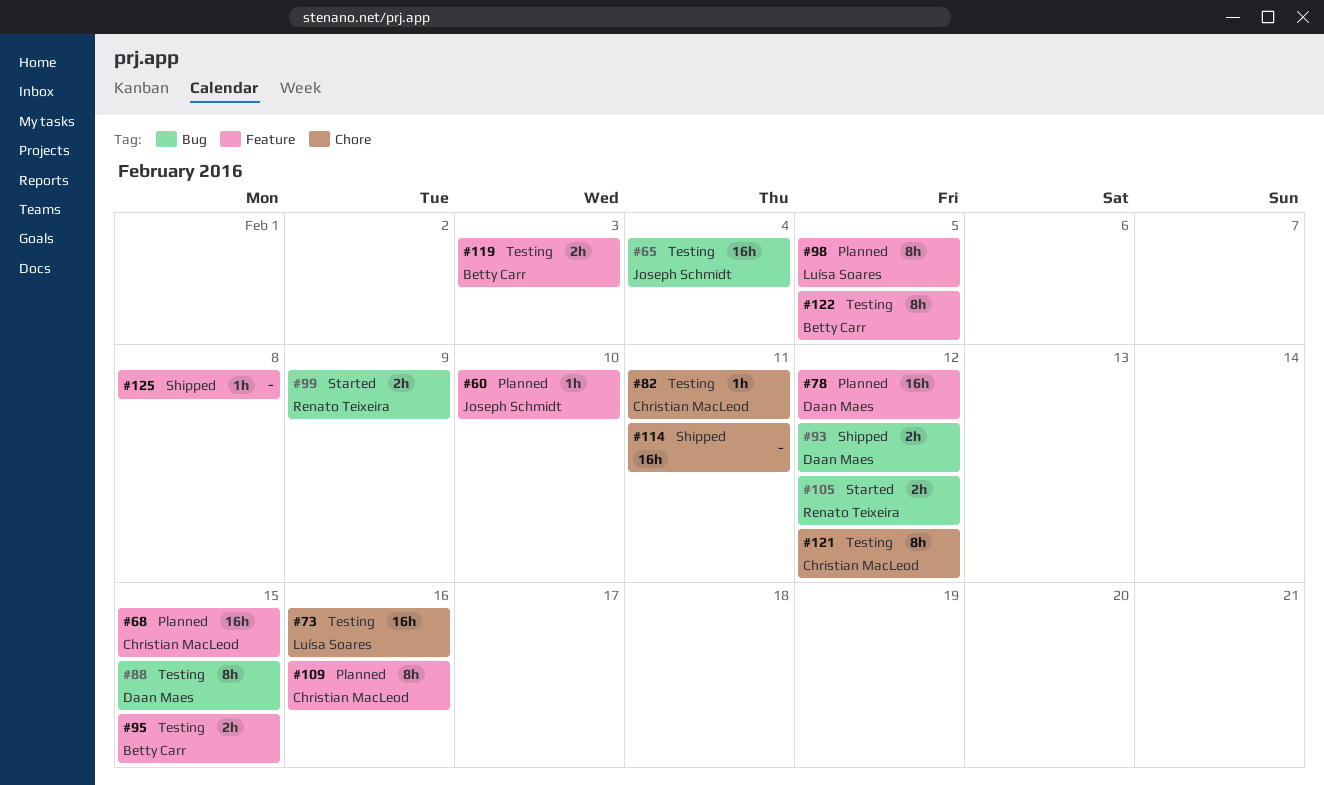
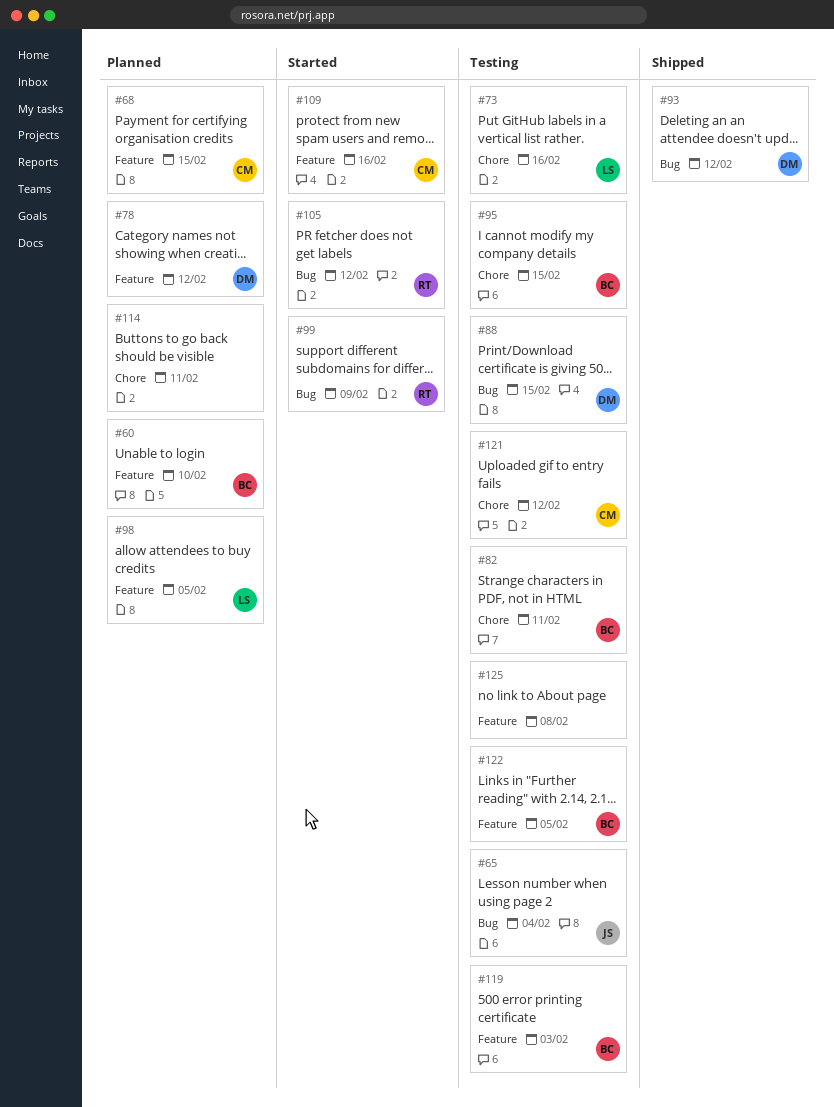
#60, owner: Joseph Schmidt -> Betty Carr
#82, owner: Christian MacLeod -> Betty Carr
#95, label: Feature -> Chore
#109, status: Planned -> Started
#114, status: Shipped -> Planned
#125, status: Shipped -> Testing

